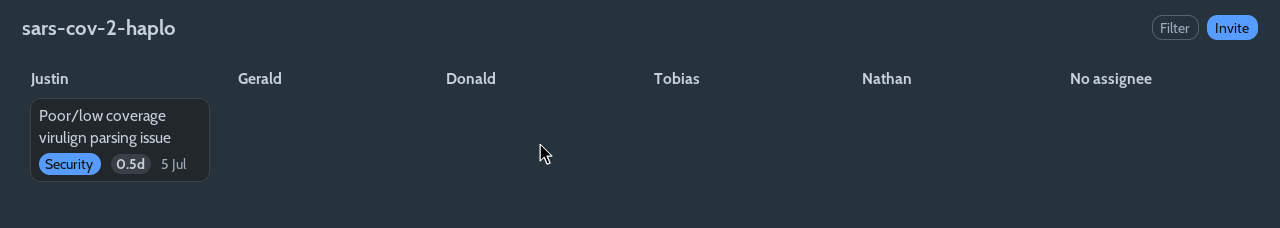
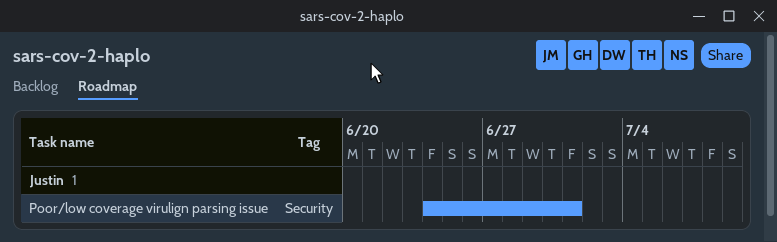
Poor/low coverage virulign parsing issue, due: Jul 5 -> Jul 1

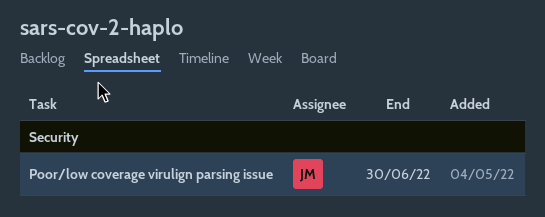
Poor/low coverage virulign parsing issue, due: Jul 1 -> Jun 30

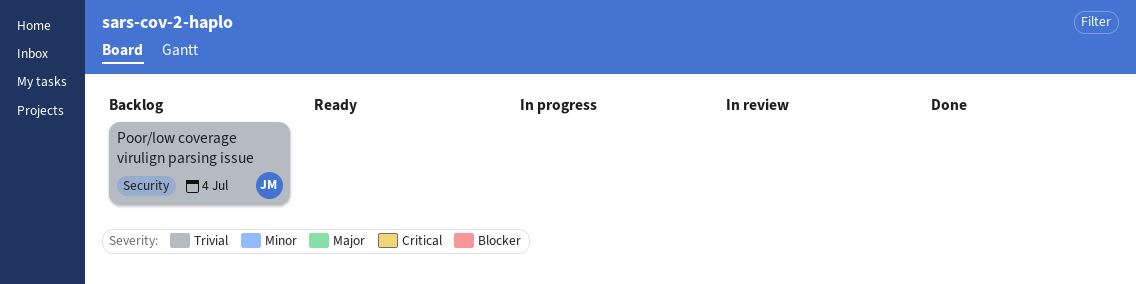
Poor/low coverage virulign parsing issue, due: Jun 30 -> Jul 4

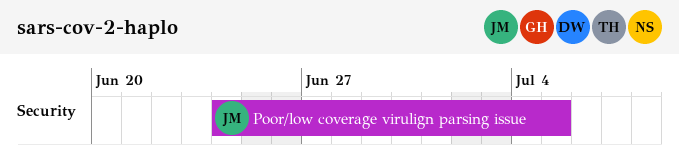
Poor/low coverage virulign parsing issue, due: Jul 4 -> Jul 5

